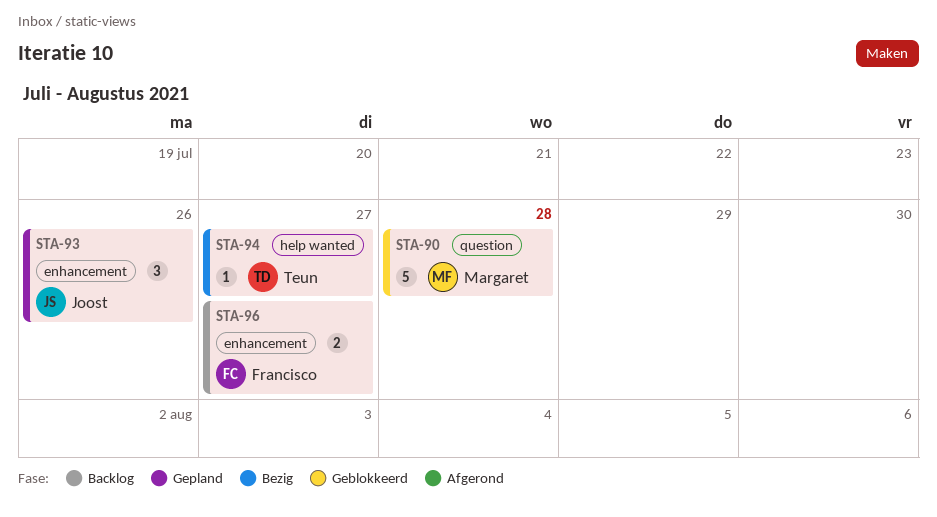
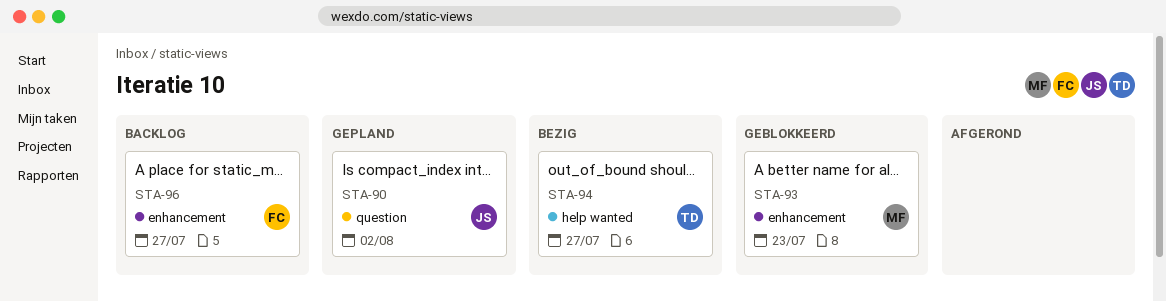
STA-90, status: Geblokkeerd -> Gepland
STA-90, owner: Margaret -> Joost
STA-90, due: Jul 28 -> Aug 2
STA-93, status: Gepland -> Geblokkeerd
STA-93, owner: Joost -> Margaret
STA-93, due: Jul 26 -> Jul 23

